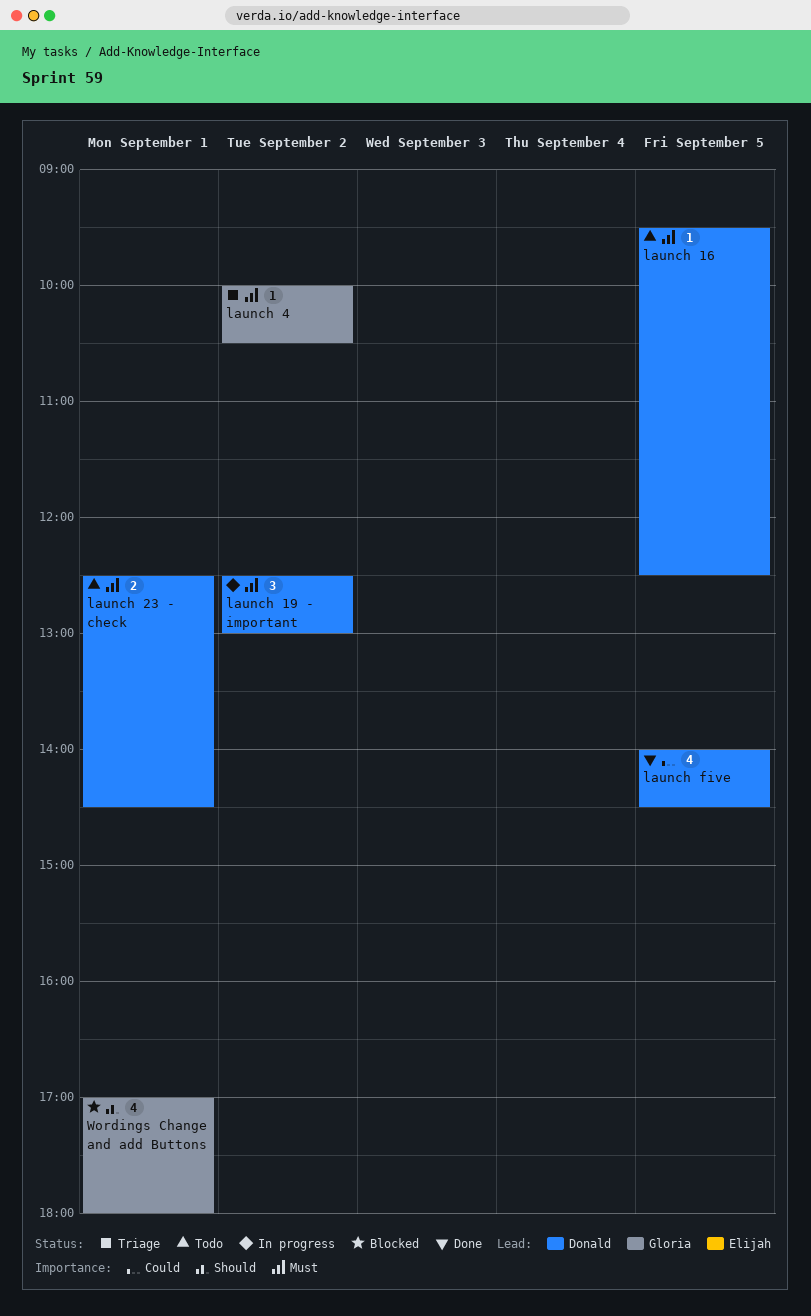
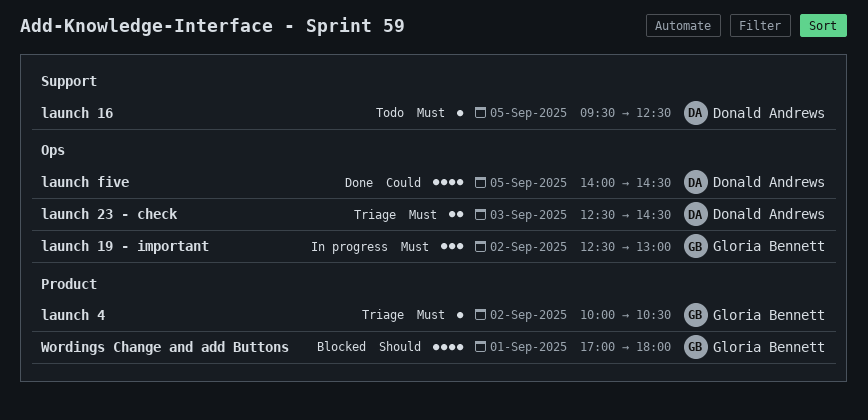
launch 19 - important, owner: Donald Andrews -> Gloria Bennett
launch 23 - check, status: Todo -> Triage
launch 23 - check, day: Sep 1 -> Sep 3

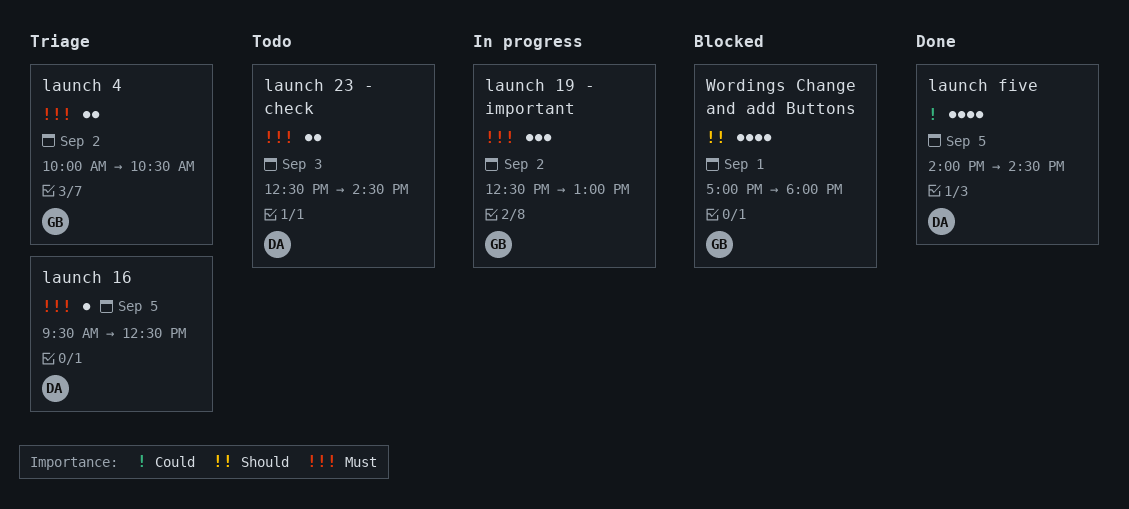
launch 16, status: Todo -> Triage
launch 23 - check, status: Triage -> Todo
launch 4, estimate: 1 -> 2

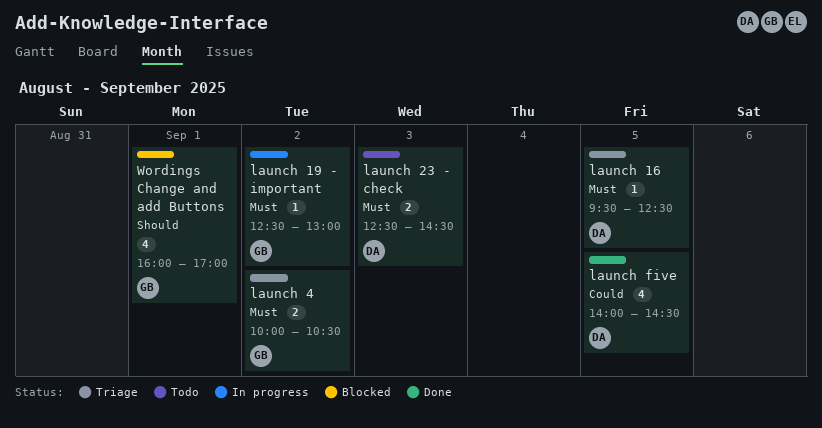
launch 19 - important, estimate: 3 -> 1
Wordings Change and add Buttons, begins: 17:00 -> 16:00
Wordings Change and add Buttons, ends: 18:00 -> 17:00

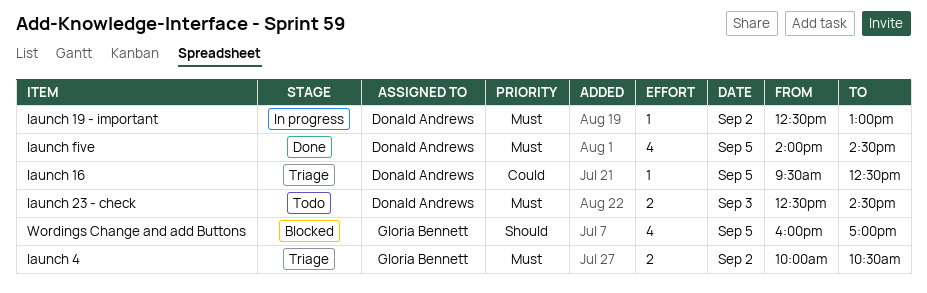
launch 16, priority: Must -> Could
launch 19 - important, owner: Gloria Bennett -> Donald Andrews
launch five, priority: Could -> Must
Wordings Change and add Buttons, day: Sep 1 -> Sep 5

